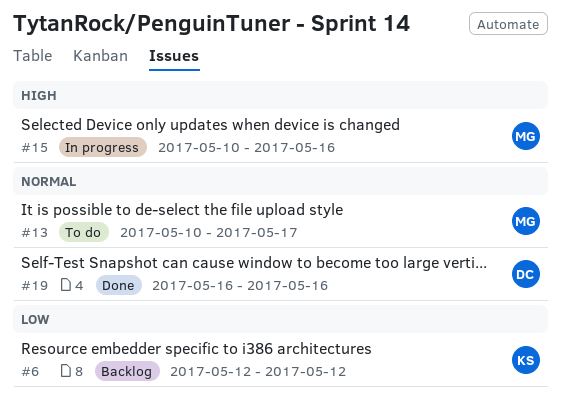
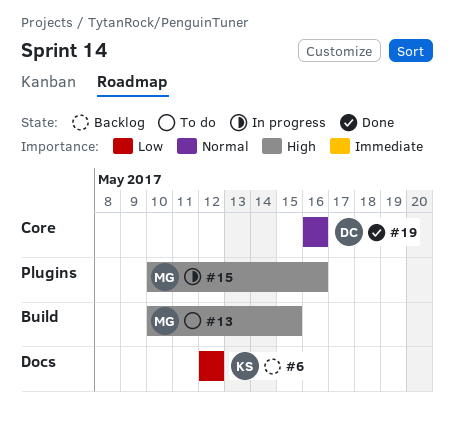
#13, priority: Normal -> High
#13, due: May 17 -> May 15

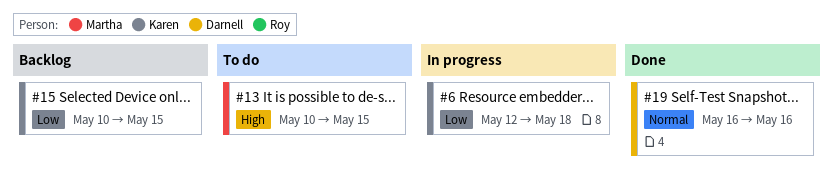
#6, status: Backlog -> In progress
#6, due: May 12 -> May 18
#15, status: In progress -> Backlog
#15, owner: Martha -> Karen
#15, priority: High -> Low
#15, due: May 16 -> May 15

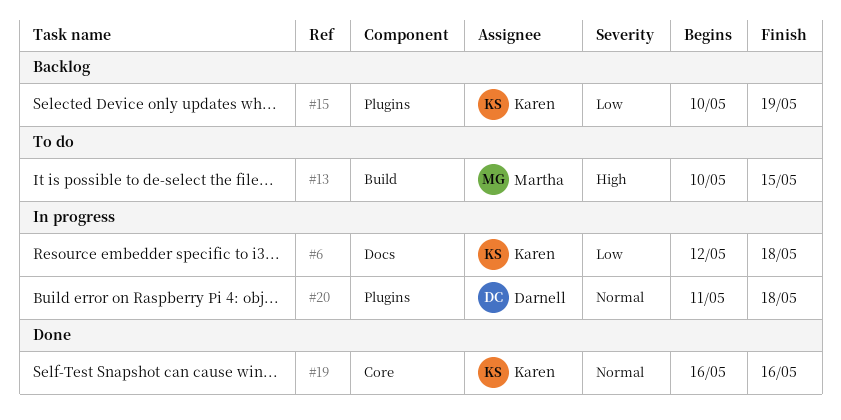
#15, due: May 15 -> May 19
#19, owner: Darnell -> Karen
#20: none -> present

